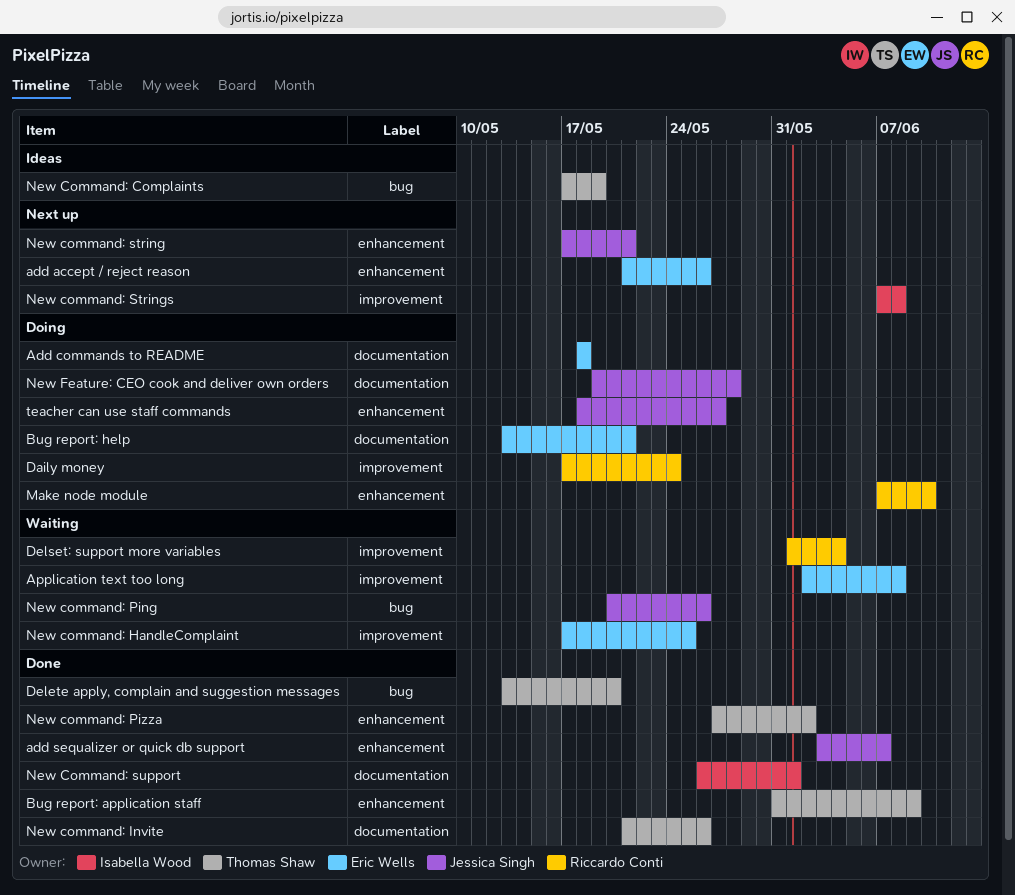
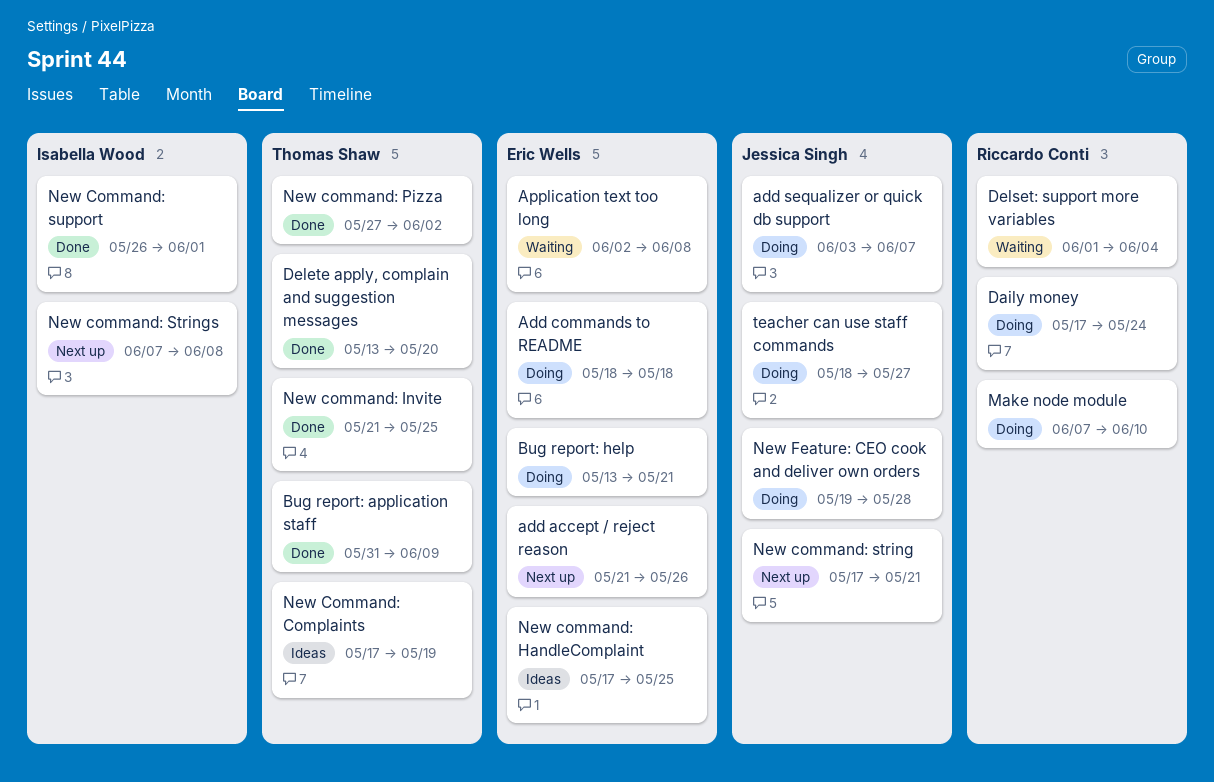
add sequalizer or quick db support, status: Done -> Doing
New command: HandleComplaint, status: Waiting -> Ideas
New command: Invite, due: May 26 -> May 25
New command: Ping: present -> none

